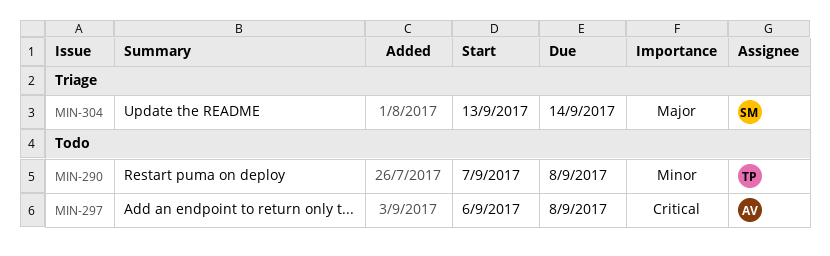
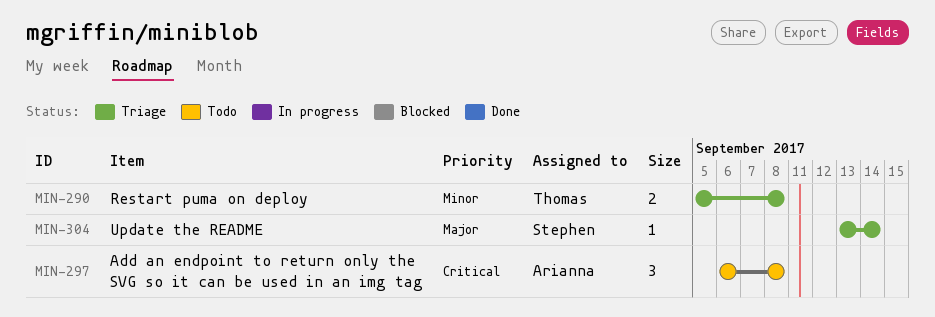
MIN-290, status: Todo -> Triage
MIN-290, start: Sep 7 -> Sep 5

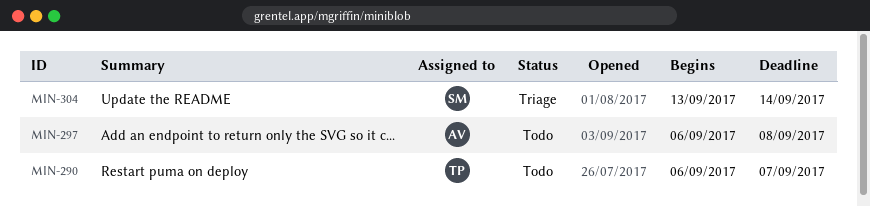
MIN-290, status: Triage -> Todo
MIN-290, start: Sep 5 -> Sep 6
MIN-290, due: Sep 8 -> Sep 7

